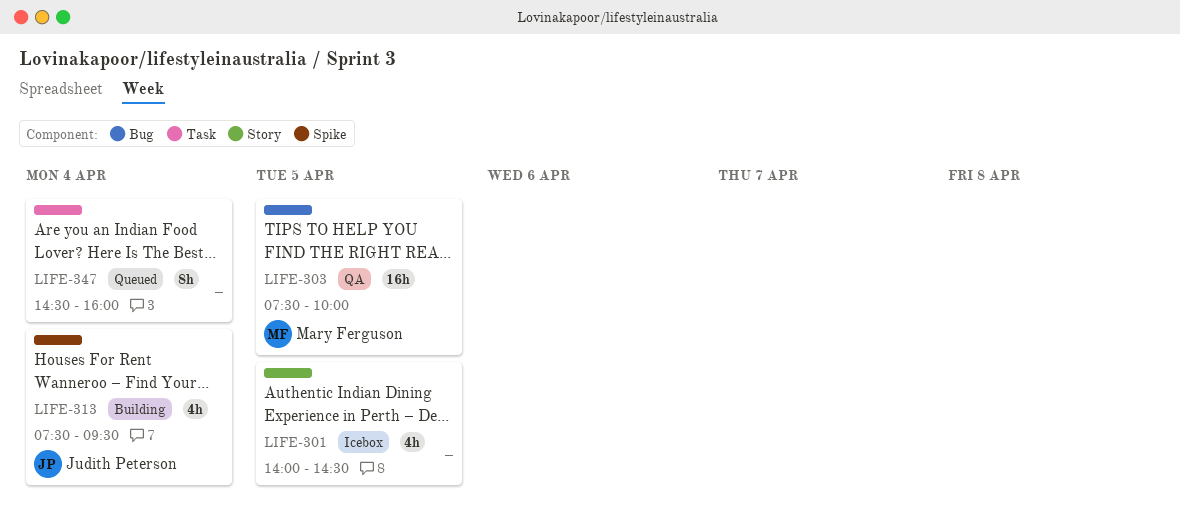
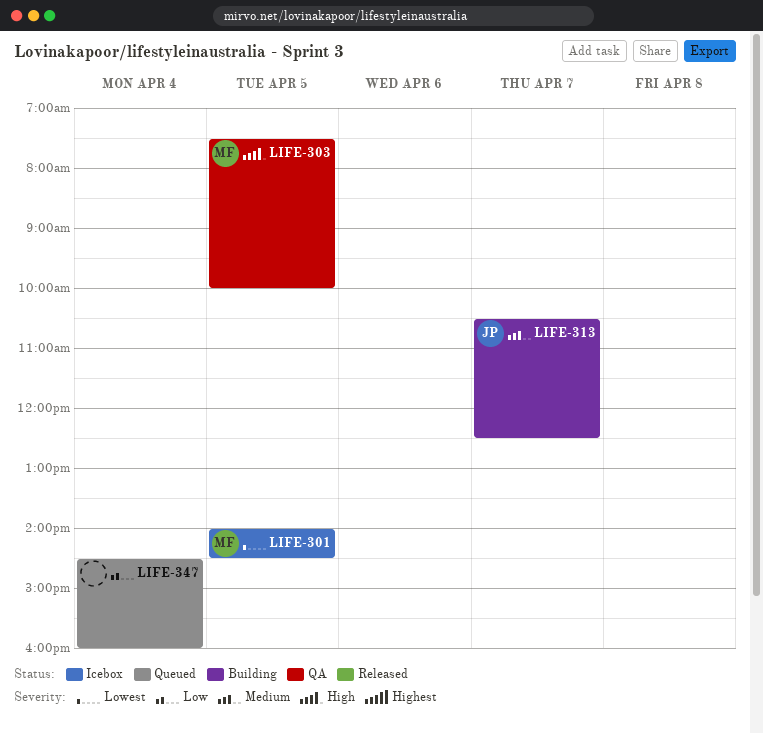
LIFE-301, owner: none -> Mary Ferguson
LIFE-313, day: Apr 4 -> Apr 7
LIFE-313, begins: 07:30 -> 10:30
LIFE-313, ends: 09:30 -> 12:30

